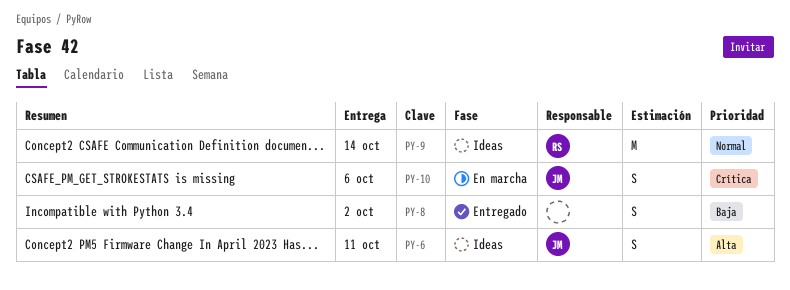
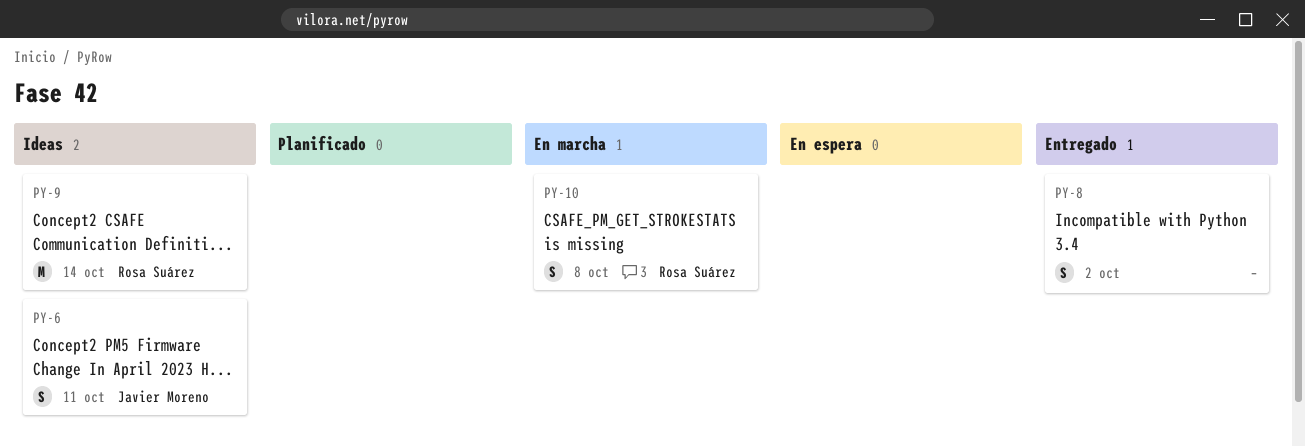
PY-10, owner: Javier Moreno -> Rosa Suárez
PY-10, due: Oct 6 -> Oct 8

